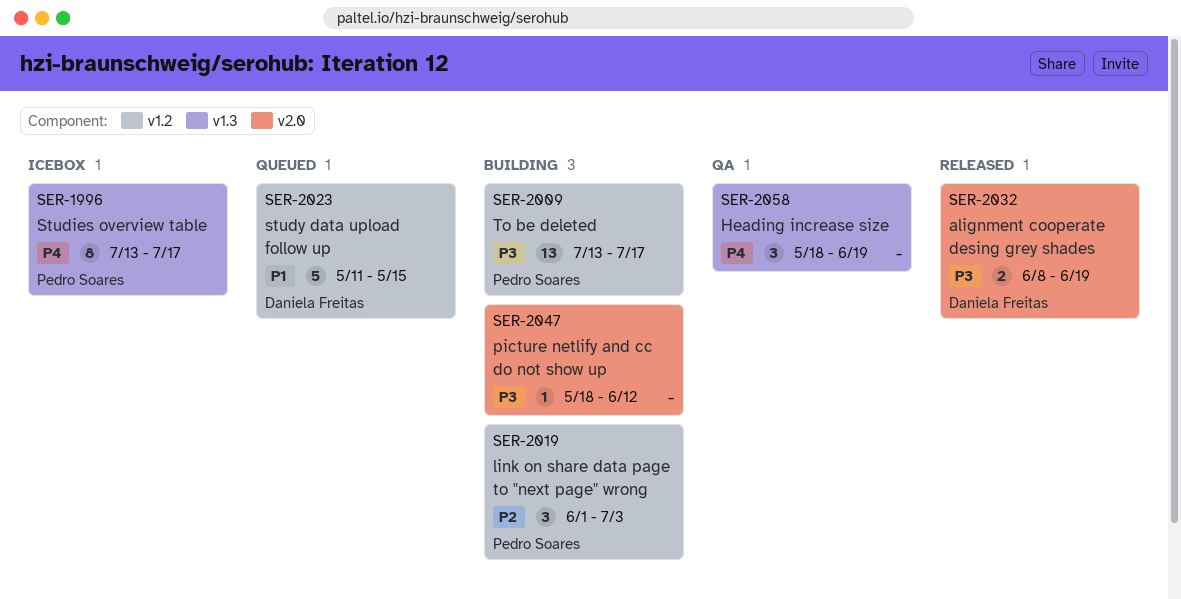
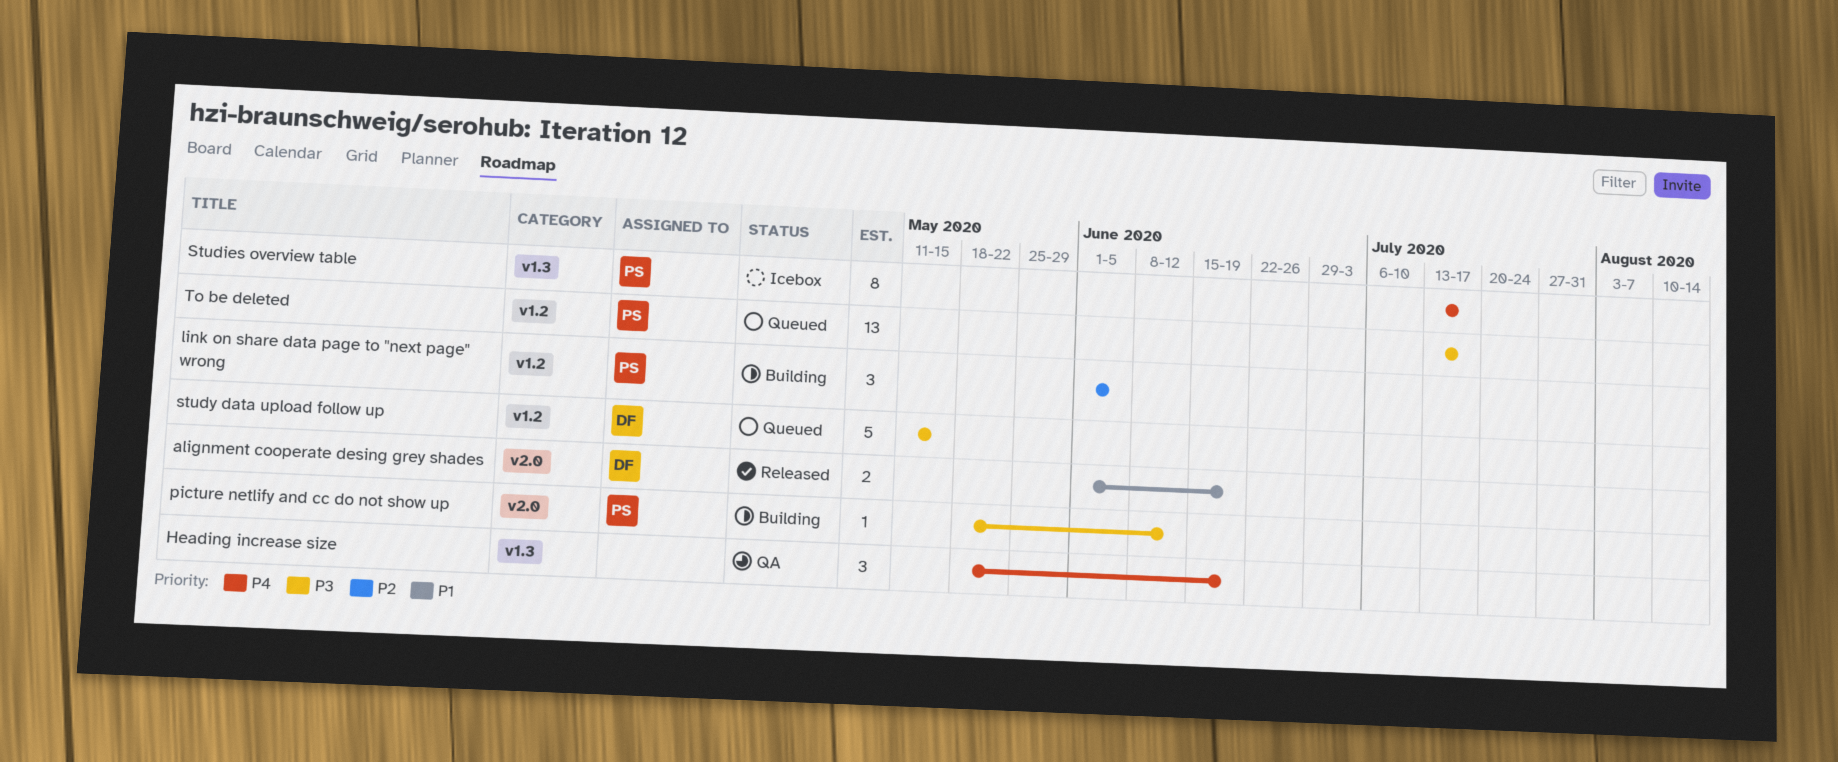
alignment cooperate desing grey shades, priority: P3 -> P1
alignment cooperate desing grey shades, start: Jun 8 -> Jun 1
link on share data page to "next page" wrong, due: Jul 3 -> Jun 5
picture netlify and cc do not show up, owner: none -> Pedro Soares
study data upload follow up, priority: P1 -> P3
To be deleted, status: Building -> Queued

